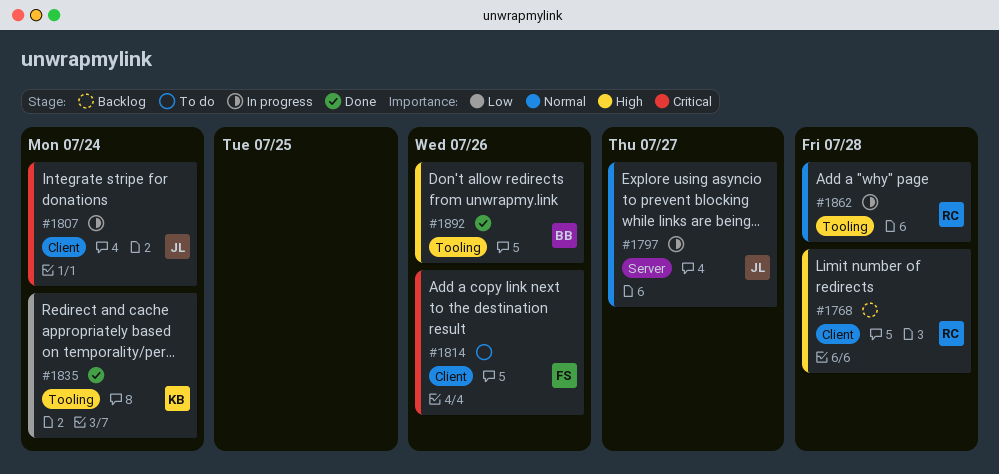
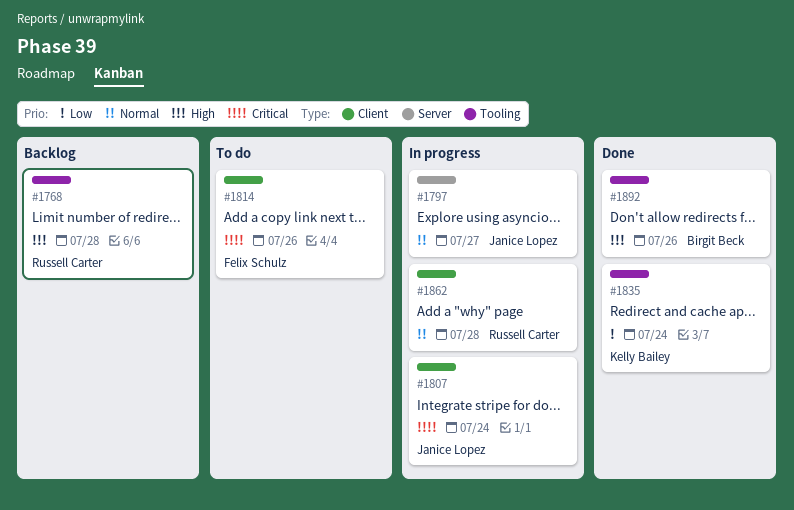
#1768, label: Client -> Tooling
#1862, label: Tooling -> Client

